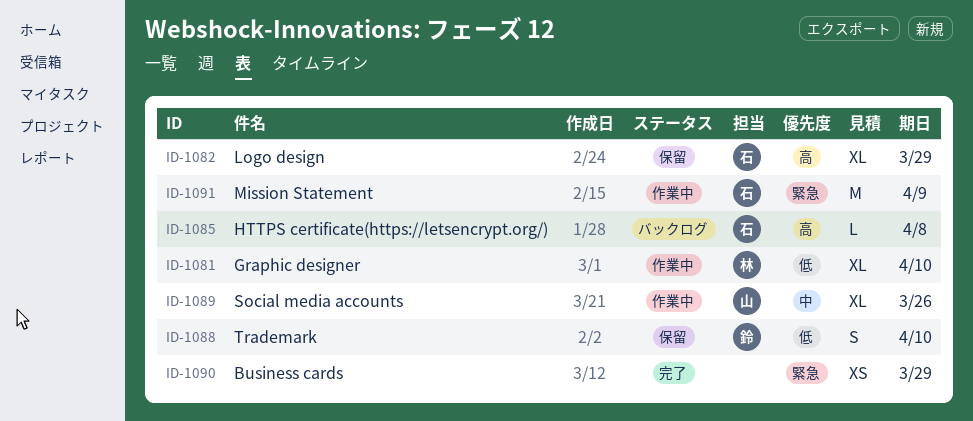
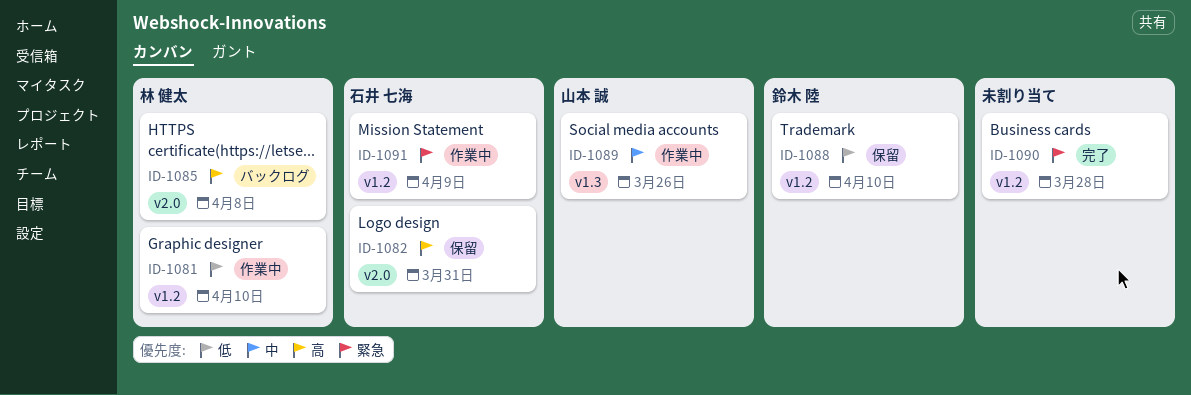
ID-1082, due: Mar 29 -> Mar 31
ID-1085, owner: 石井 七海 -> 林 健太
ID-1090, due: Mar 29 -> Mar 28

